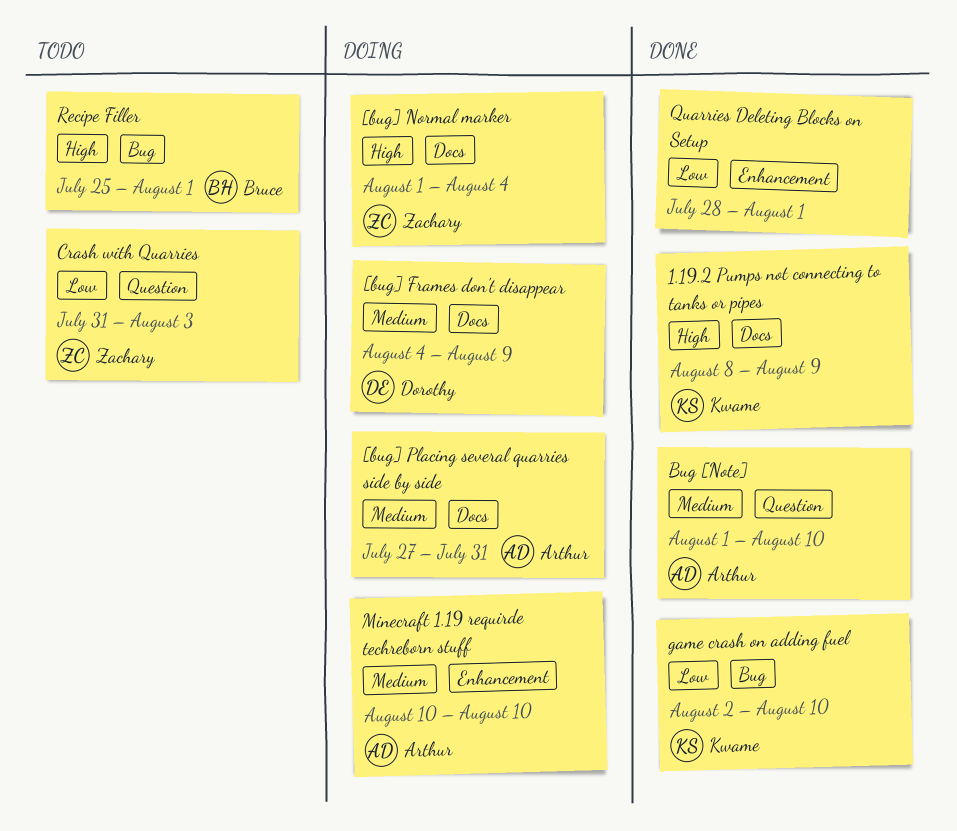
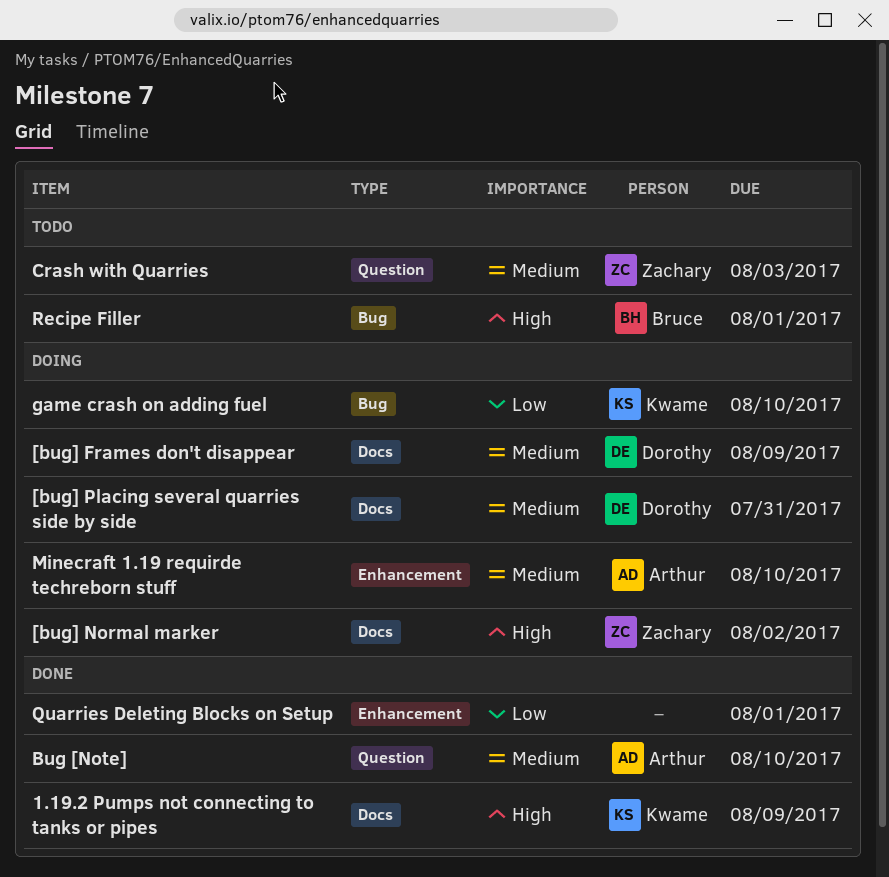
[bug] Normal marker, due: Aug 4 -> Aug 2
[bug] Placing several quarries side by side, owner: Arthur -> Dorothy
Crash with Quarries, priority: Low -> Medium
game crash on adding fuel, status: Done -> Doing

